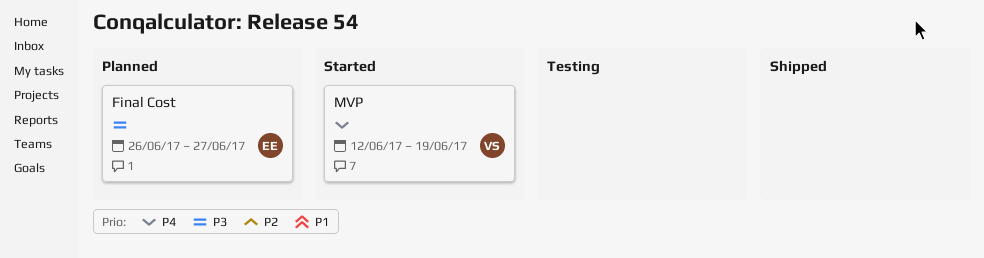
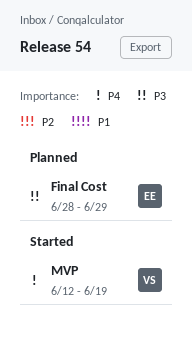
Final Cost, start: Jun 26 -> Jun 28
Final Cost, due: Jun 27 -> Jun 29

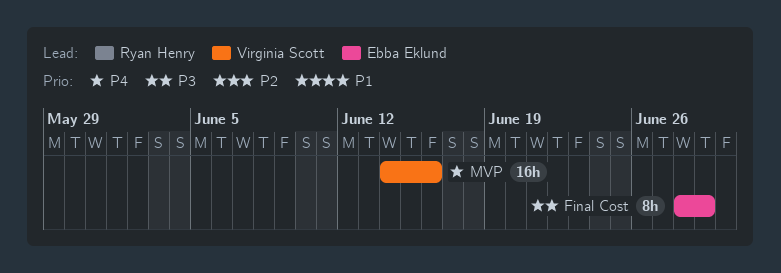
MVP, start: Jun 12 -> Jun 14
MVP, due: Jun 19 -> Jun 16

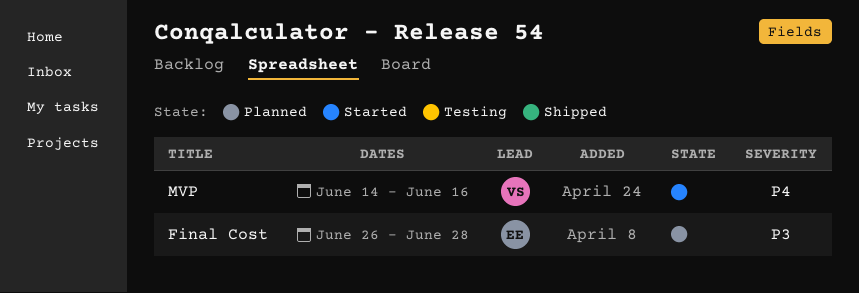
Final Cost, start: Jun 28 -> Jun 26
Final Cost, due: Jun 29 -> Jun 28

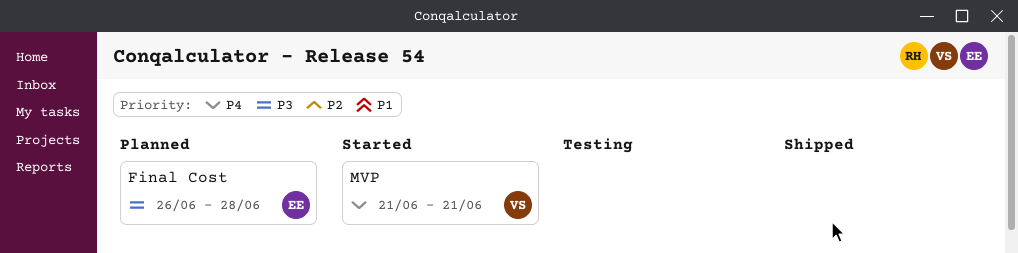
MVP, start: Jun 14 -> Jun 21
MVP, due: Jun 16 -> Jun 21

